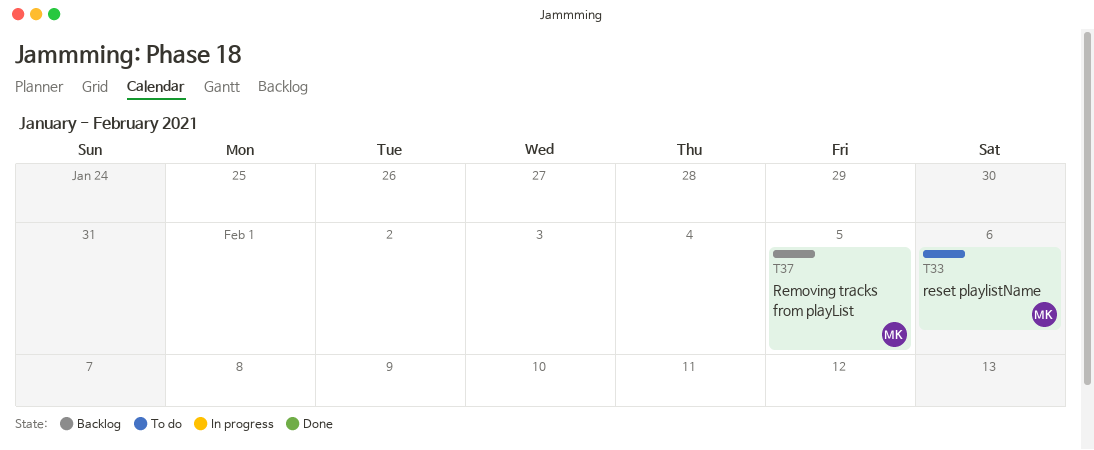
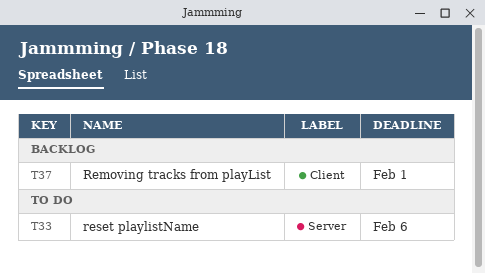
T37, due: Feb 5 -> Feb 1

